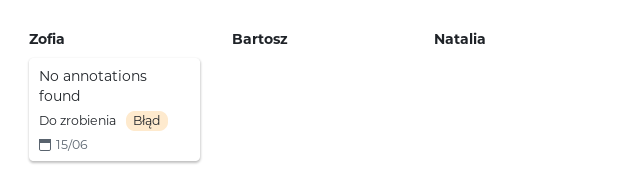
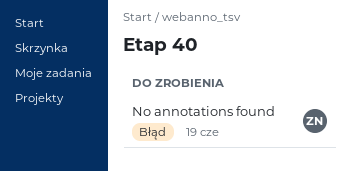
No annotations found, due: Jun 15 -> Jun 19

